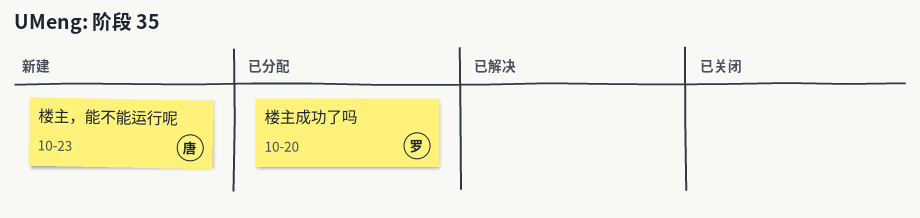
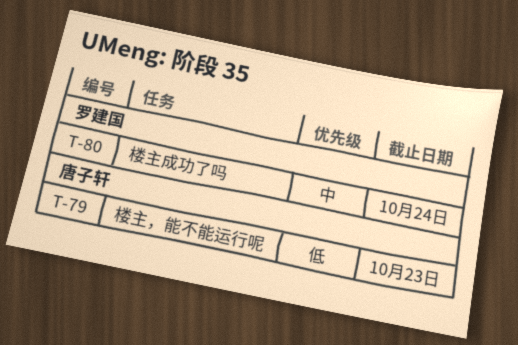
楼主成功了吗, due: Oct 20 -> Oct 24

